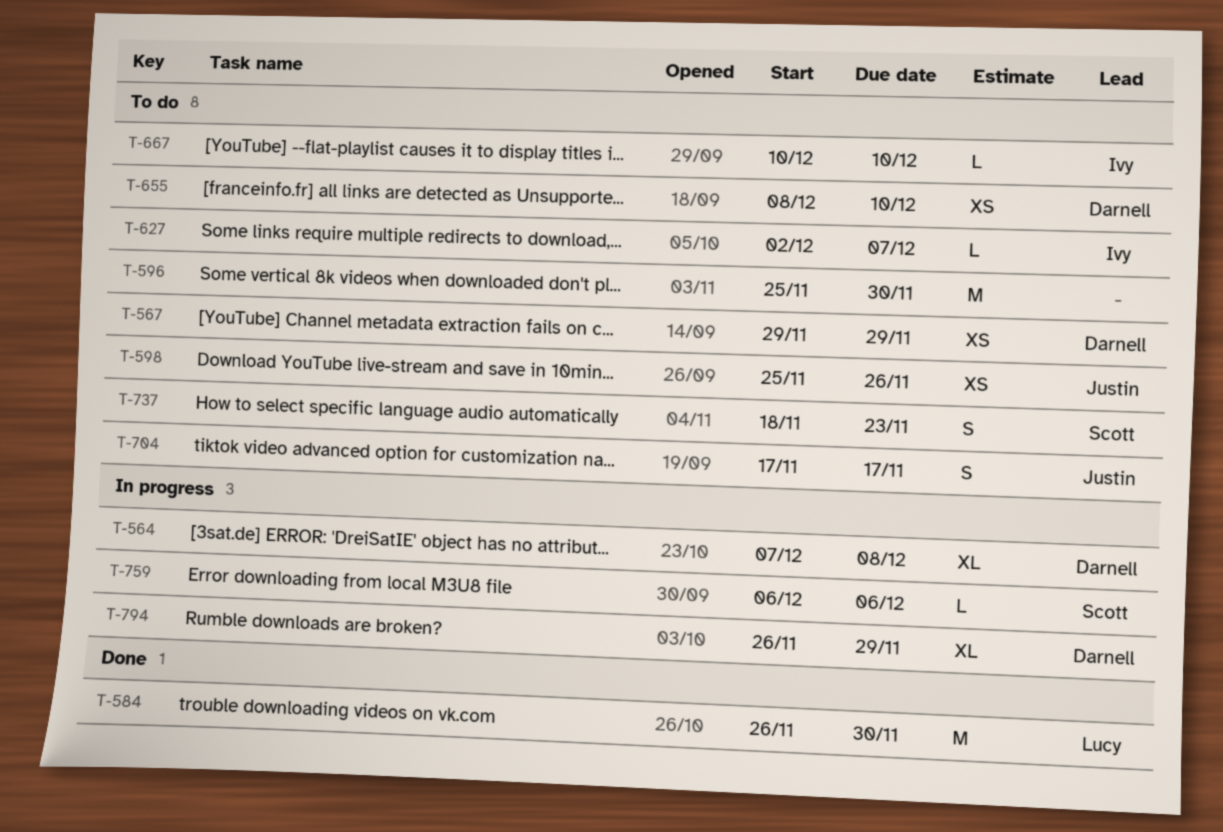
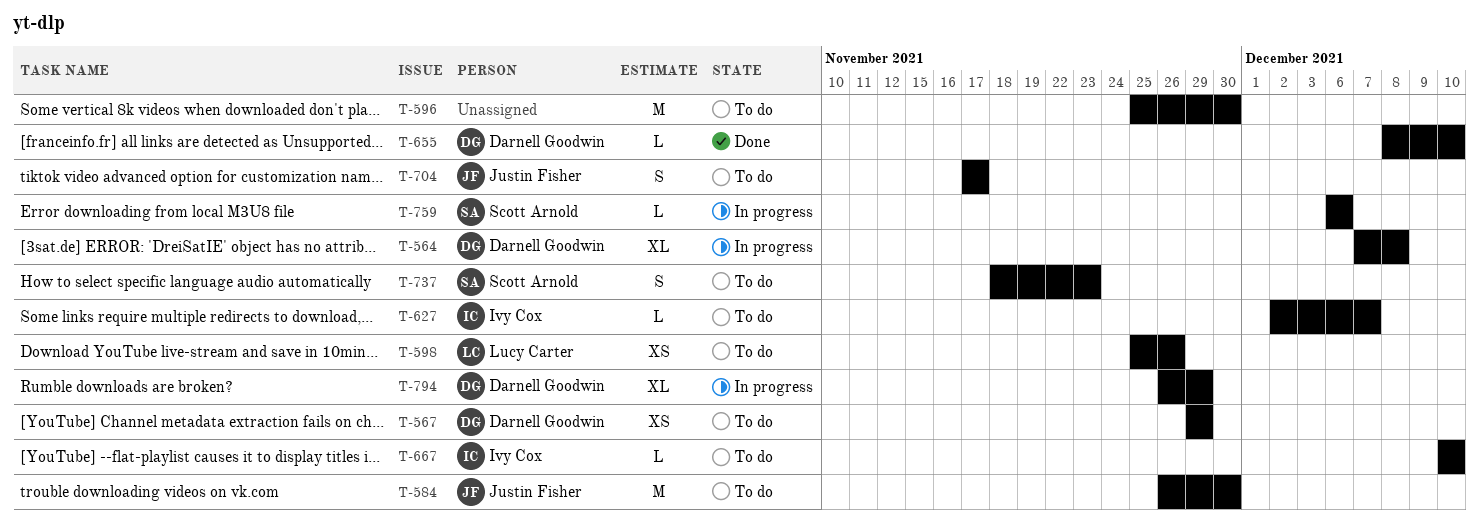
T-584, status: Done -> To do
T-584, owner: Lucy Carter -> Justin Fisher
T-598, owner: Justin Fisher -> Lucy Carter
T-655, status: To do -> Done
T-655, estimate: XS -> L

